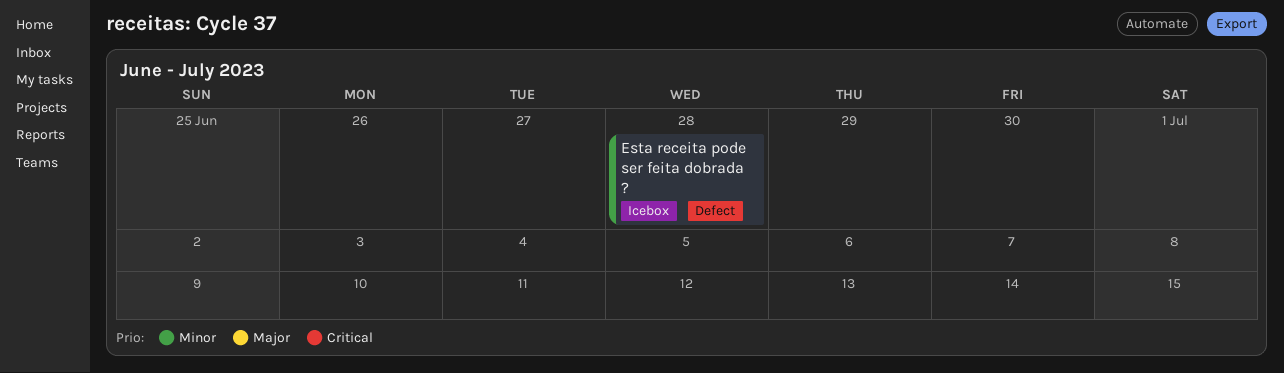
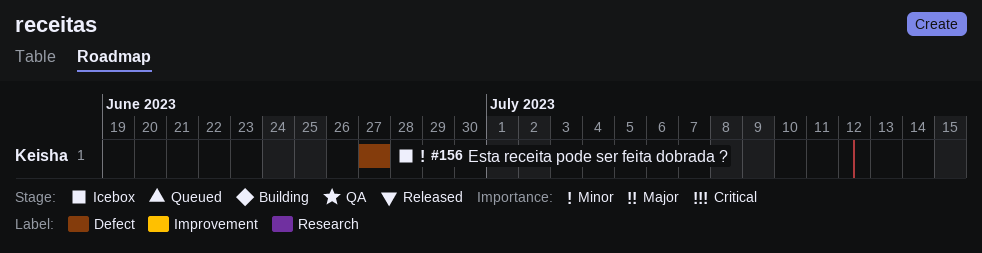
Esta receita pode ser feita dobrada ?, due: Jun 28 -> Jun 27

